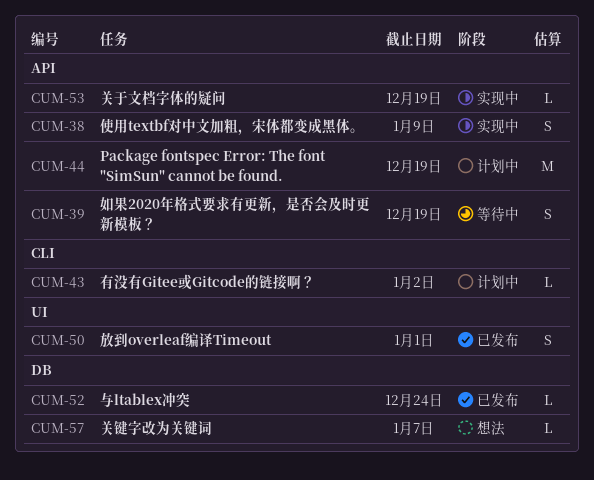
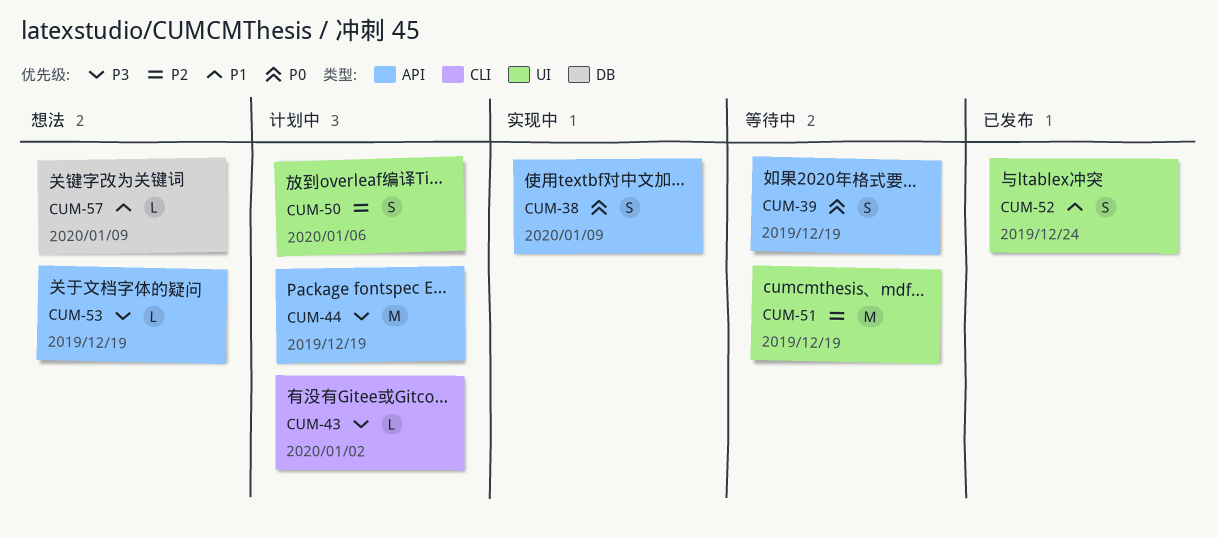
CUM-50, status: 已发布 -> 计划中
CUM-50, due: Jan 1 -> Jan 6
CUM-51: none -> present
CUM-52, label: DB -> UI
CUM-52, estimate: L -> S
CUM-53, status: 实现中 -> 想法
CUM-57, due: Jan 7 -> Jan 9

